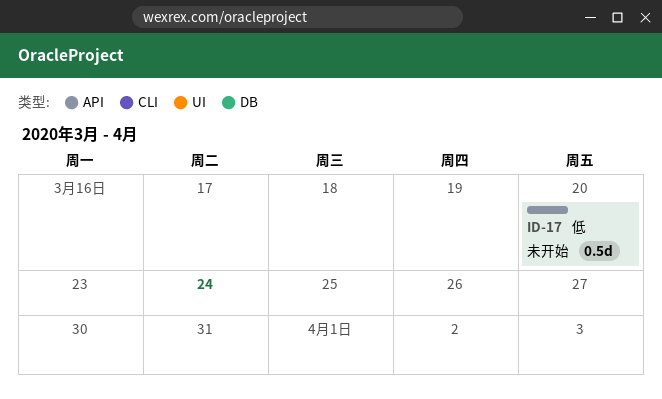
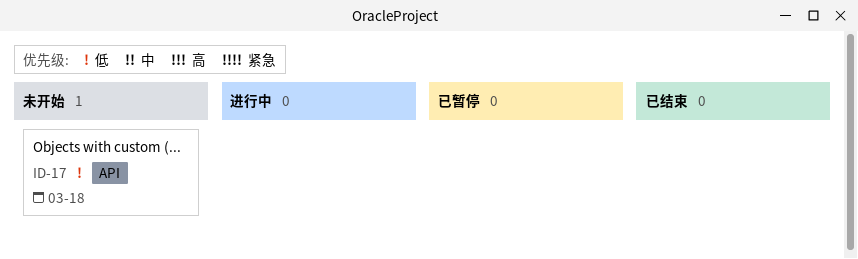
ID-17, due: Mar 20 -> Mar 18

